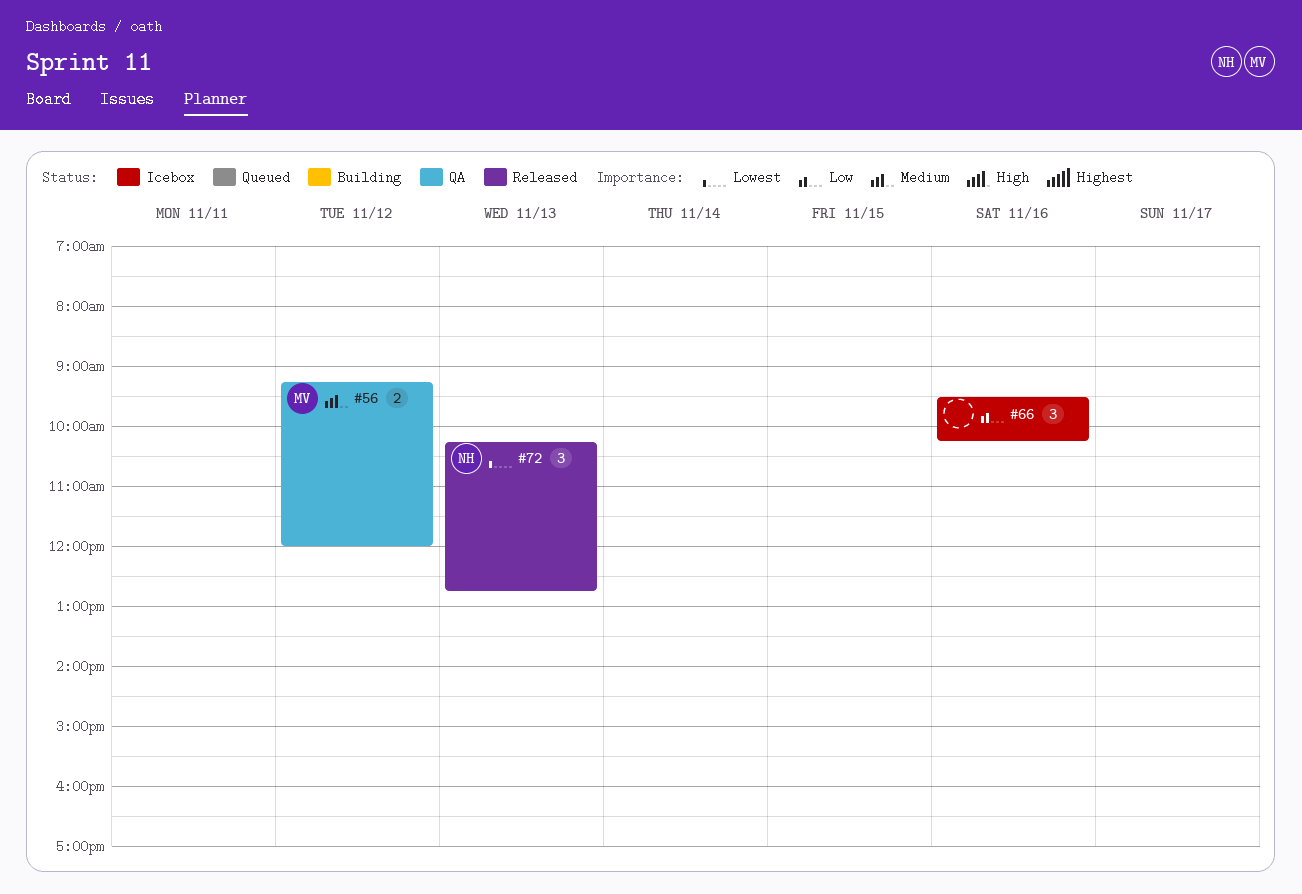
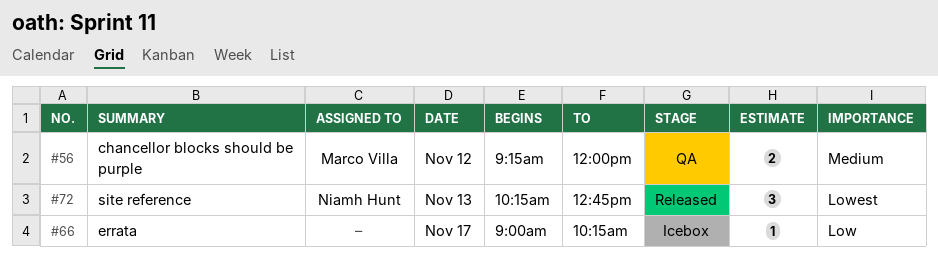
#66, estimate: 3 -> 1
#66, day: Nov 16 -> Nov 17
#66, begins: 09:30 -> 09:00

